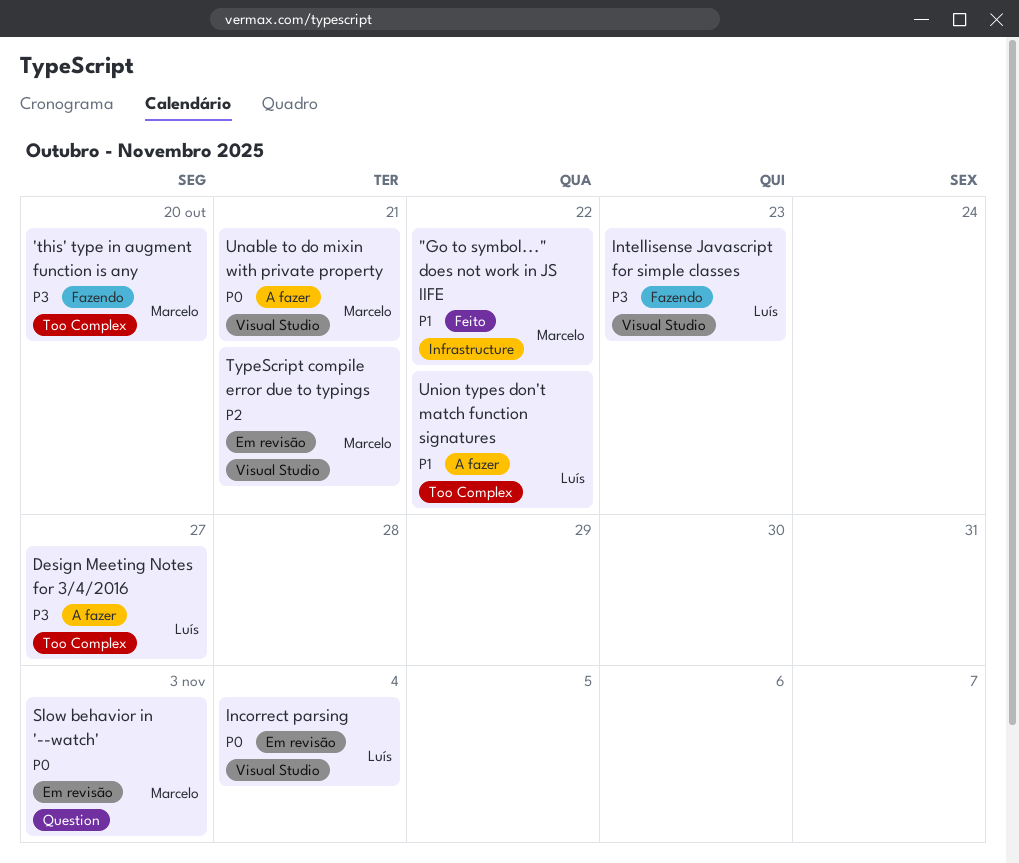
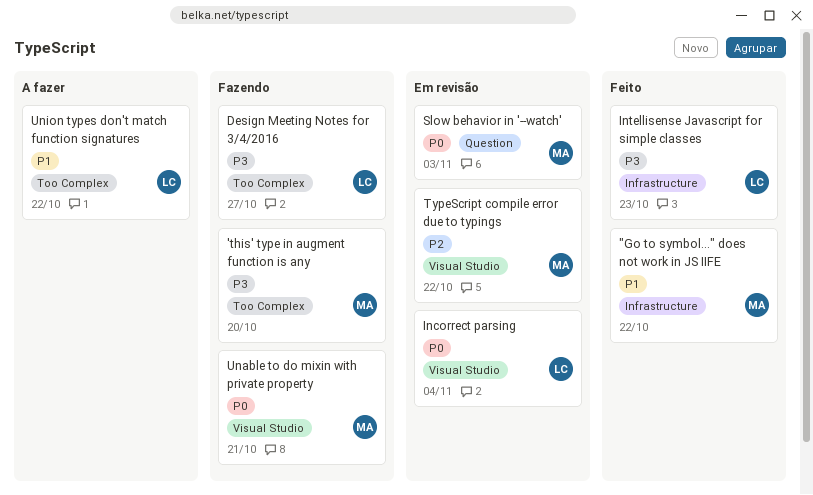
Design Meeting Notes for 3/4/2016, status: A fazer -> Fazendo
Intellisense Javascript for simple classes, status: Fazendo -> Feito
Intellisense Javascript for simple classes, label: Visual Studio -> Infrastructure
TypeScript compile error due to typings, due: Oct 21 -> Oct 22
Unable to do mixin with private property, status: A fazer -> Fazendo

